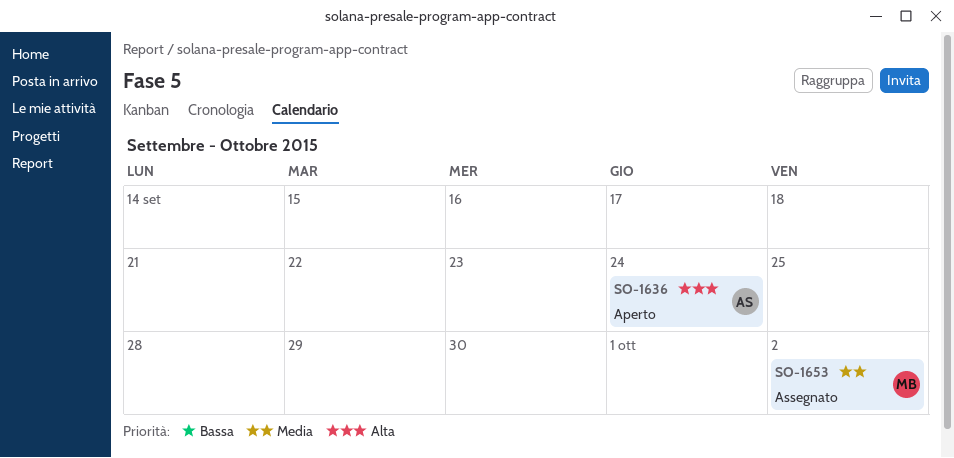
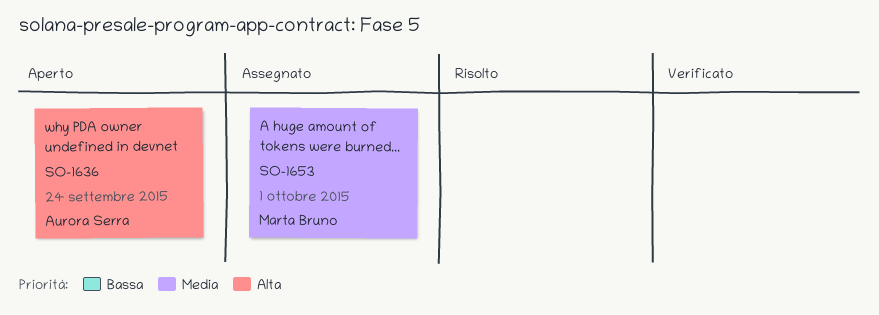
SO-1653, due: Oct 2 -> Oct 1

